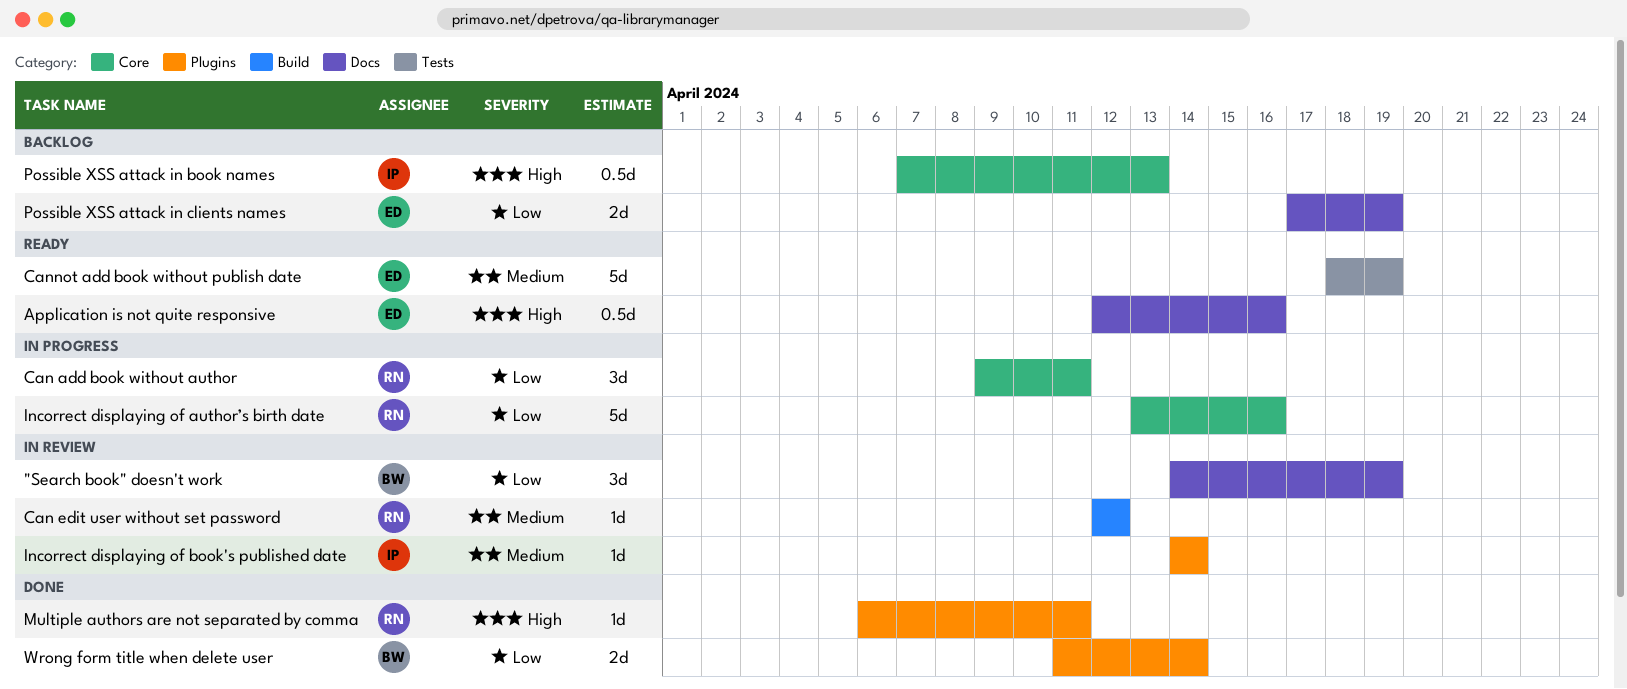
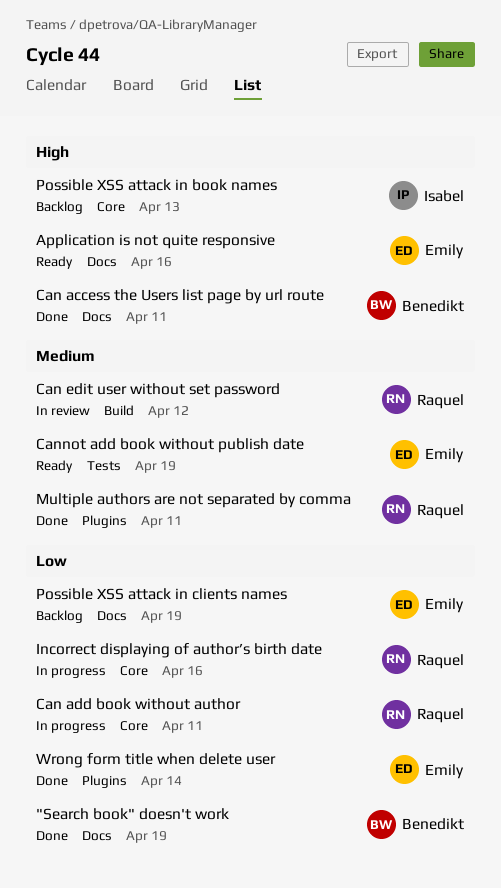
"Search book" doesn't work, status: In review -> Done
Can access the Users list page by url route: none -> present
Incorrect displaying of book's published date: present -> none
Multiple authors are not separated by comma, priority: High -> Medium
Wrong form title when delete user, owner: Benedikt -> Emily

